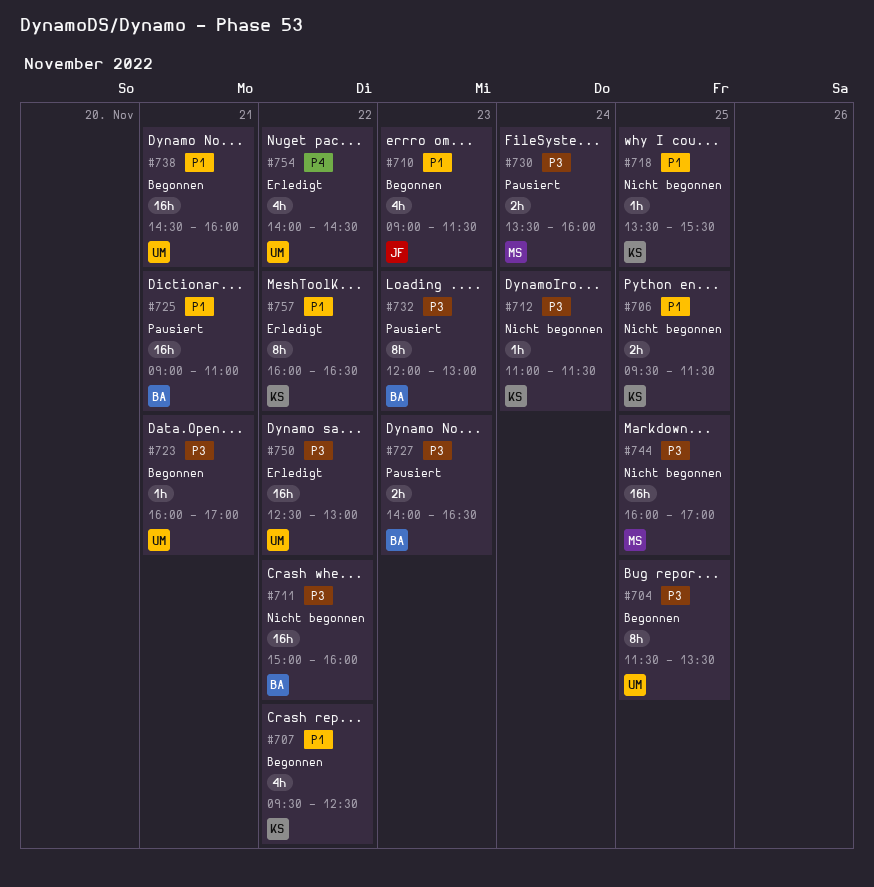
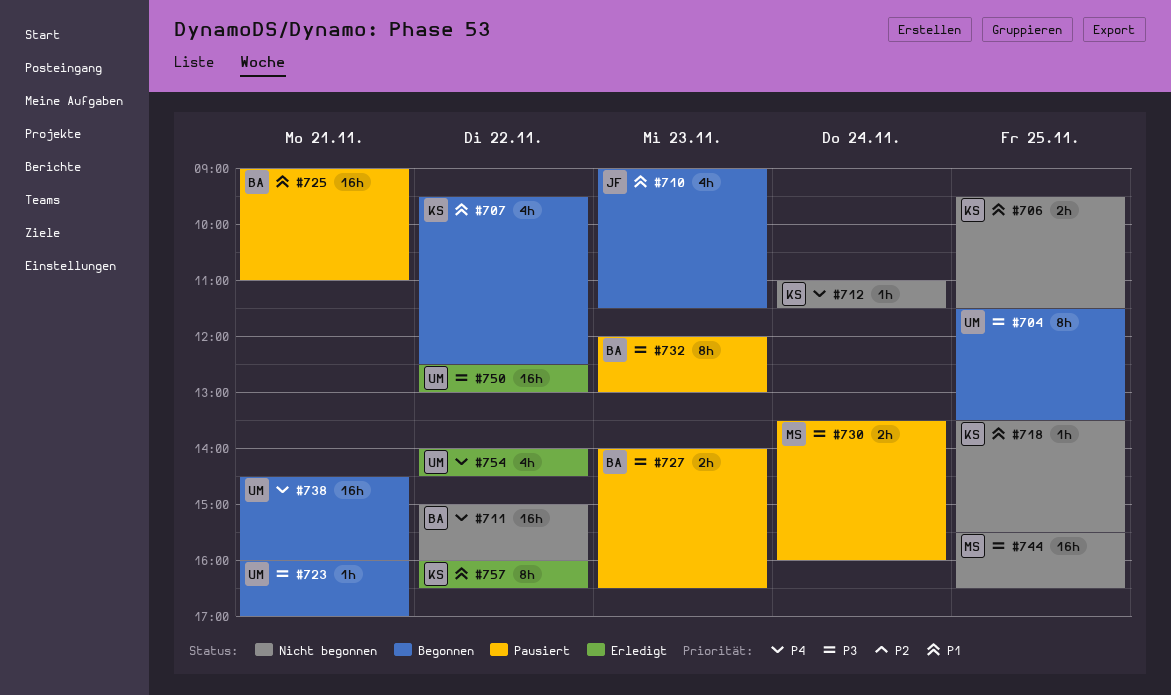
#711, priority: P3 -> P4
#712, priority: P3 -> P4
#738, priority: P1 -> P4
#744, begins: 16:00 -> 15:30
#744, ends: 17:00 -> 16:30

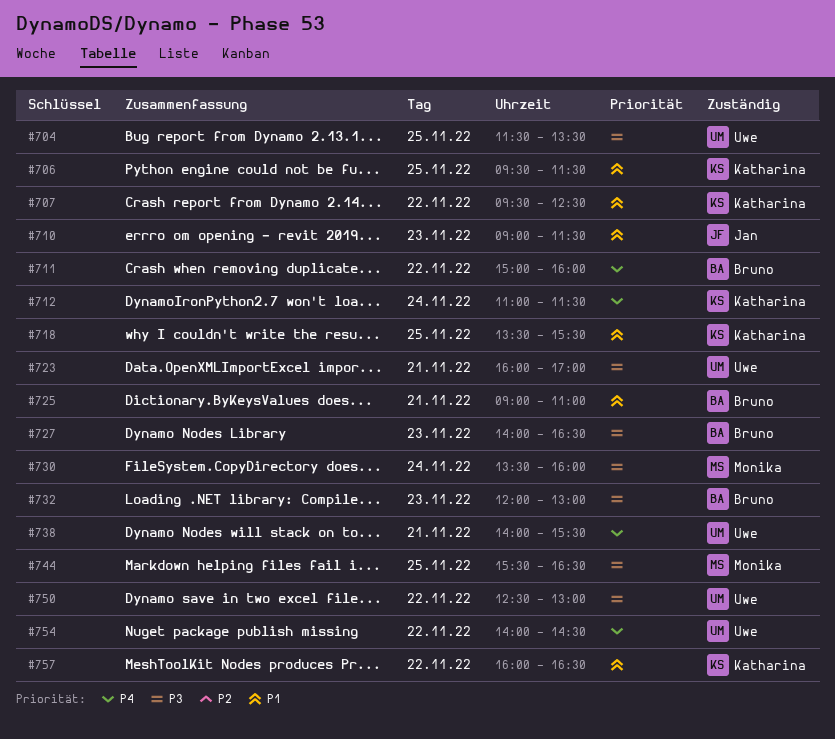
#738, begins: 14:30 -> 14:00
#738, ends: 16:00 -> 15:30

